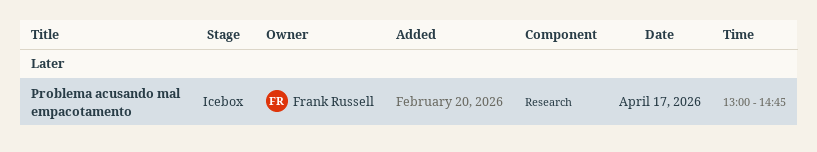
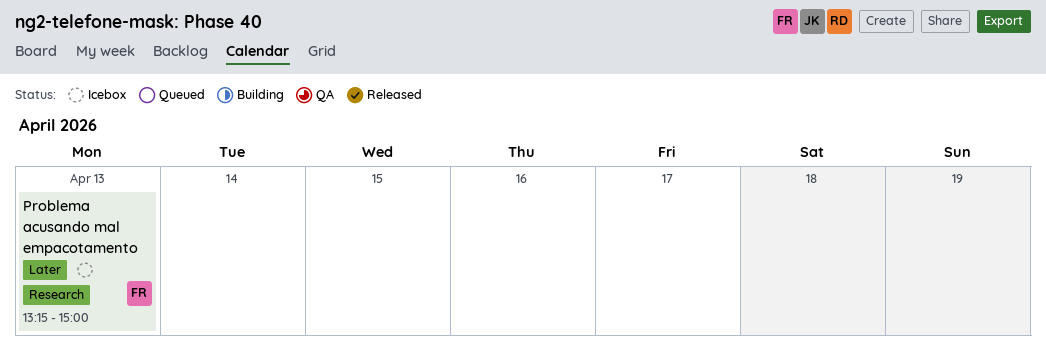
Problema acusando mal empacotamento, day: Apr 17 -> Apr 13
Problema acusando mal empacotamento, begins: 13:00 -> 13:15
Problema acusando mal empacotamento, ends: 14:45 -> 15:00

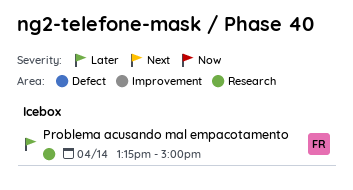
Problema acusando mal empacotamento, day: Apr 13 -> Apr 14

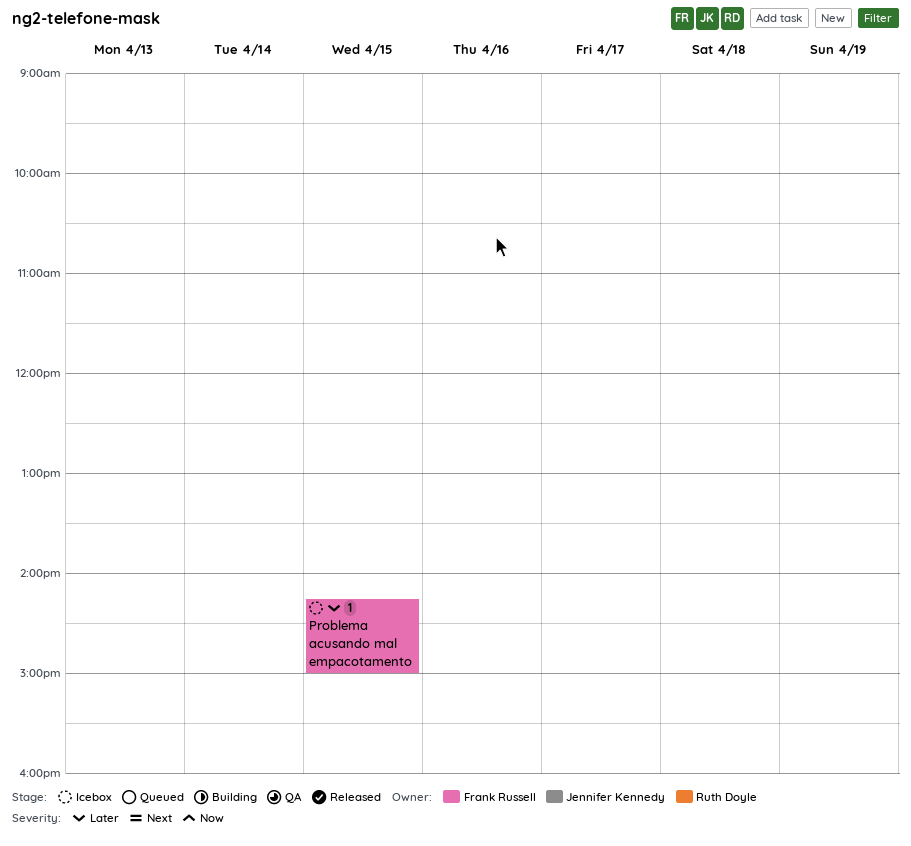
Problema acusando mal empacotamento, day: Apr 14 -> Apr 15
Problema acusando mal empacotamento, begins: 13:15 -> 14:15

